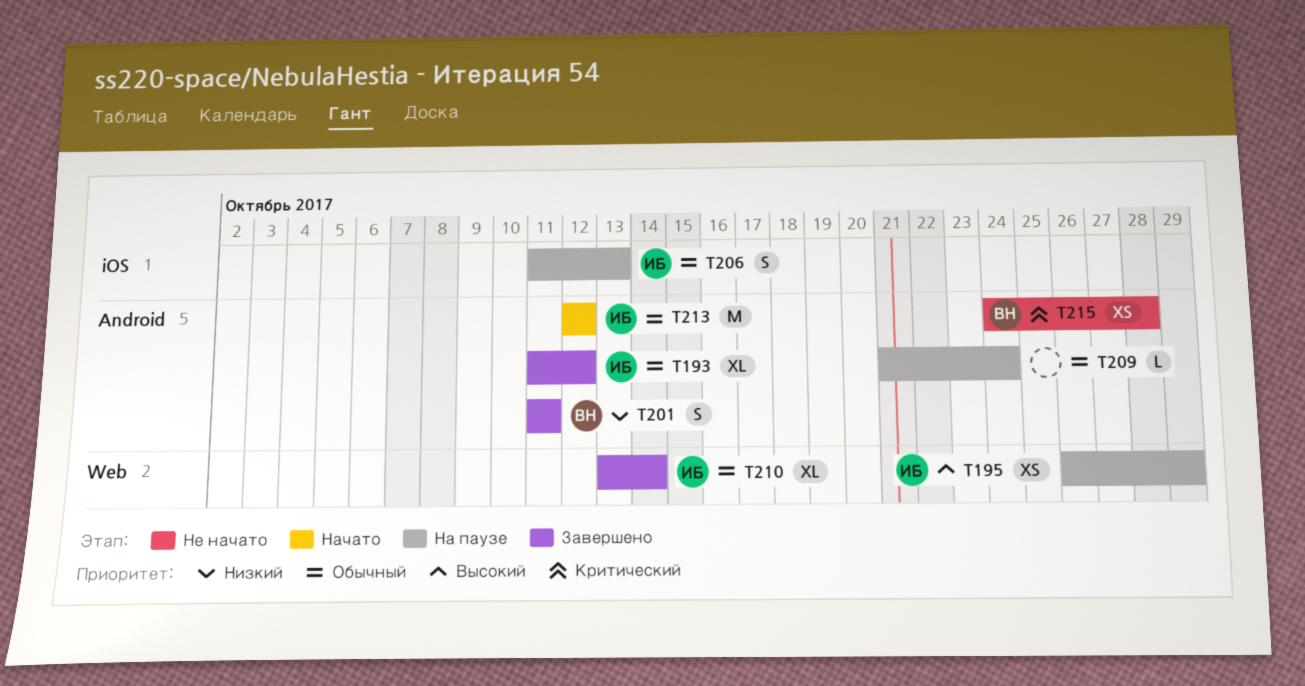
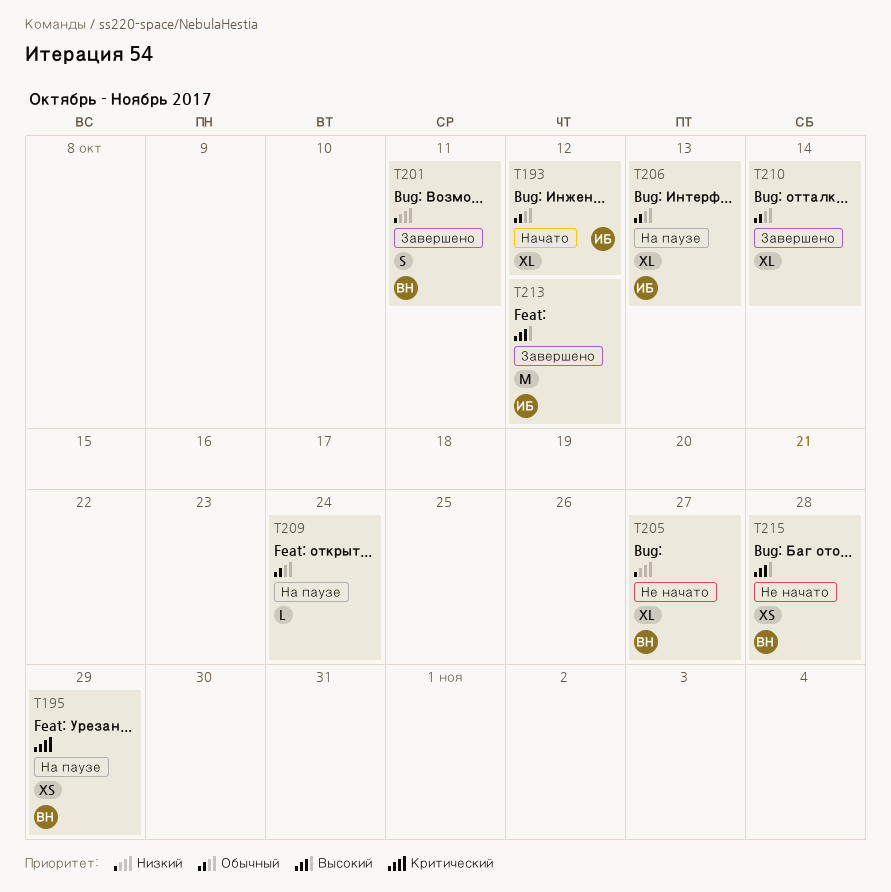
T193, status: Завершено -> Начато
T195, owner: ИБ -> ВН
T195, priority: Высокий -> Критический
T205: none -> present
T206, estimate: S -> XL
T210, owner: ИБ -> none
T213, status: Начато -> Завершено
T213, priority: Обычный -> Высокий
T215, priority: Критический -> Высокий

